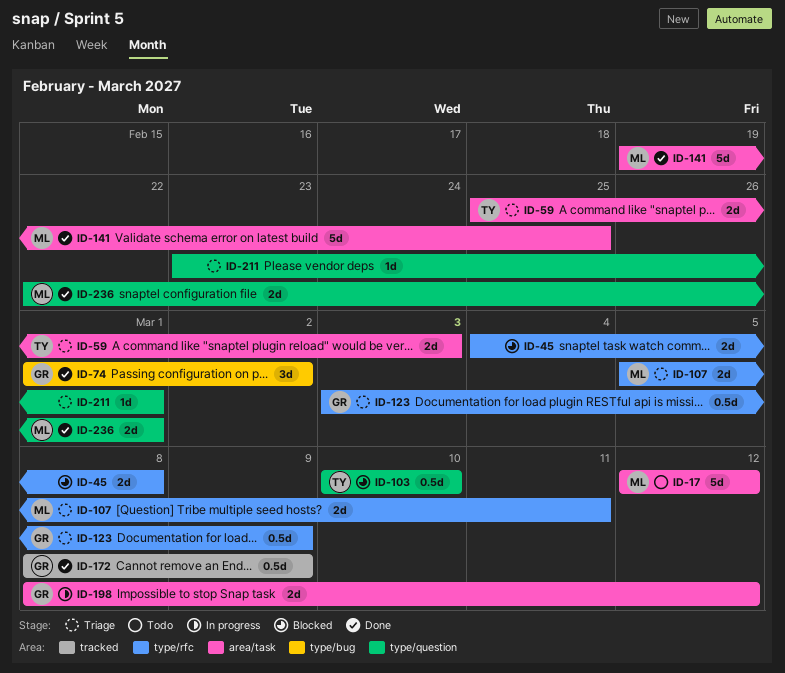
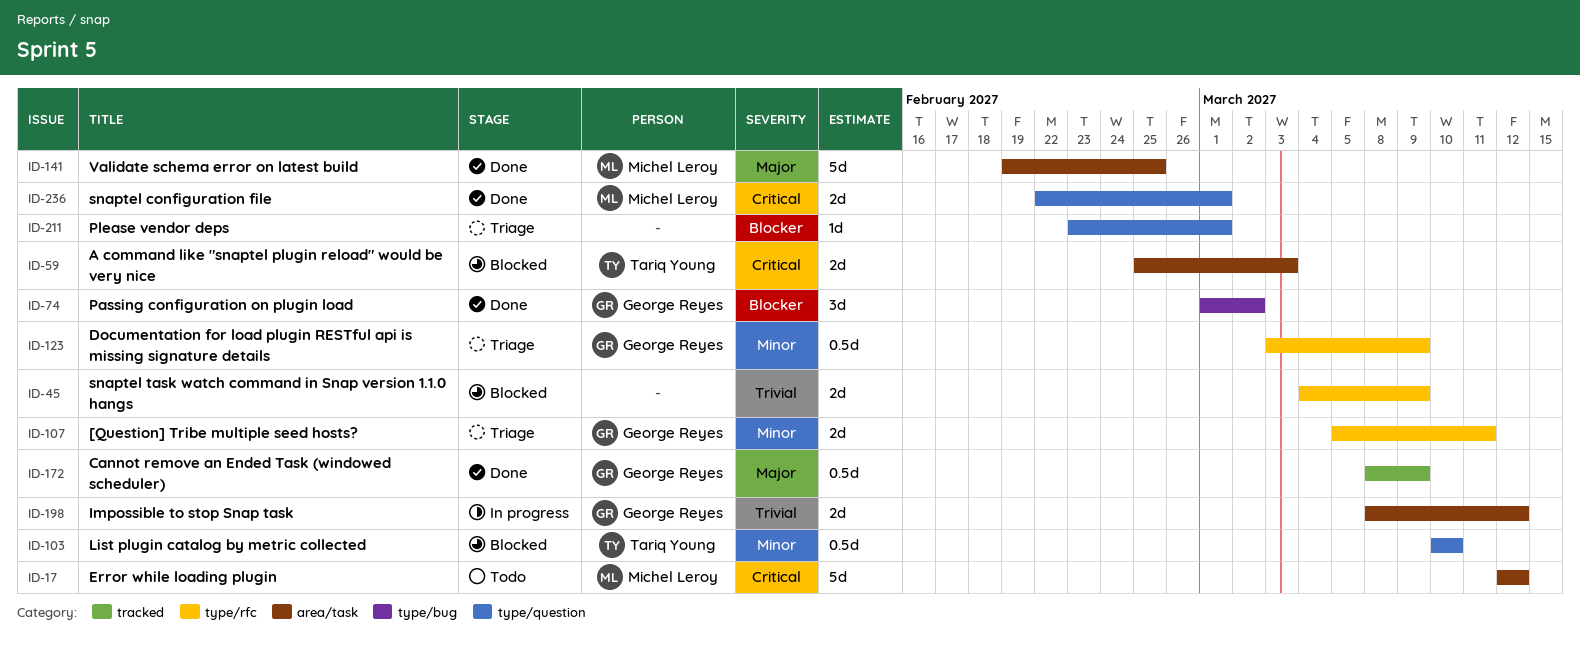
ID-45, due: Mar 8 -> Mar 9
ID-59, status: Triage -> Blocked
ID-107, owner: Michel Leroy -> George Reyes

